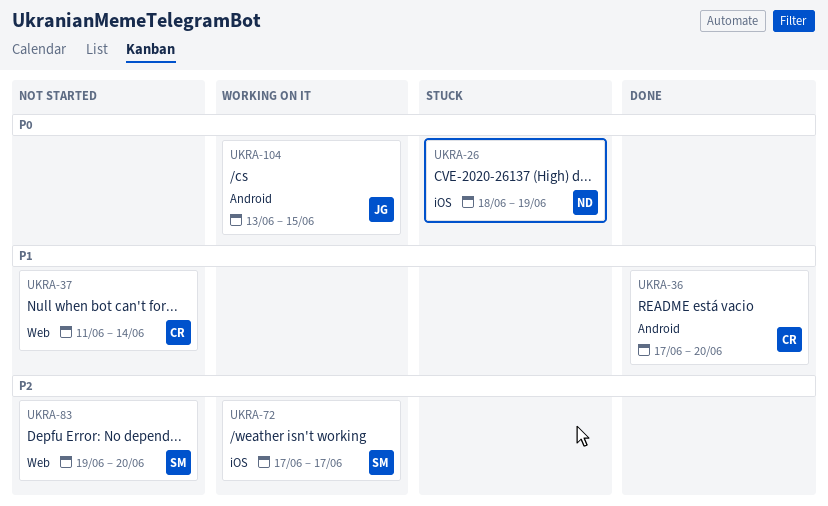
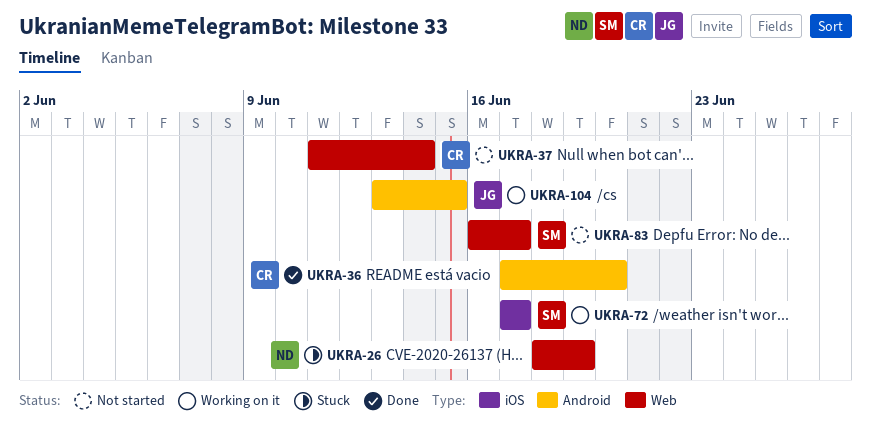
UKRA-26, label: iOS -> Web
UKRA-83, start: Jun 19 -> Jun 16
UKRA-83, due: Jun 20 -> Jun 17

